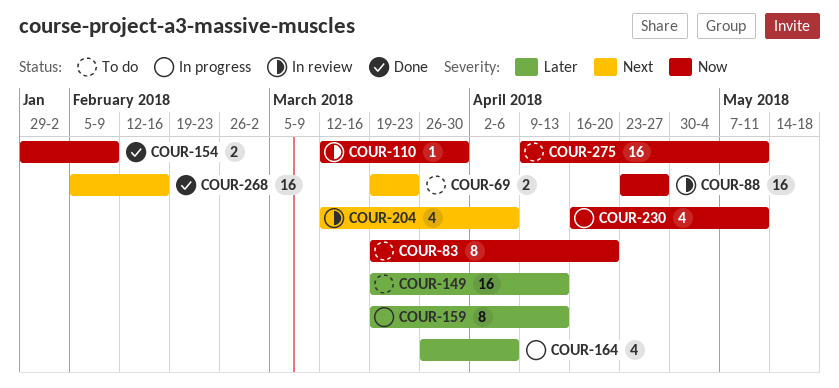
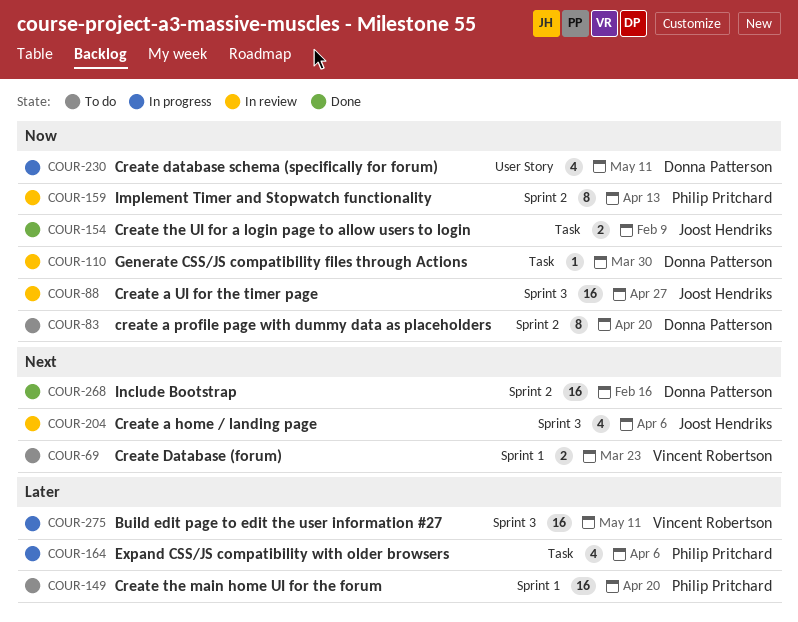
COUR-149, due: Apr 13 -> Apr 20
COUR-159, status: In progress -> In review
COUR-159, priority: Later -> Now
COUR-275, status: To do -> In progress
COUR-275, priority: Now -> Later

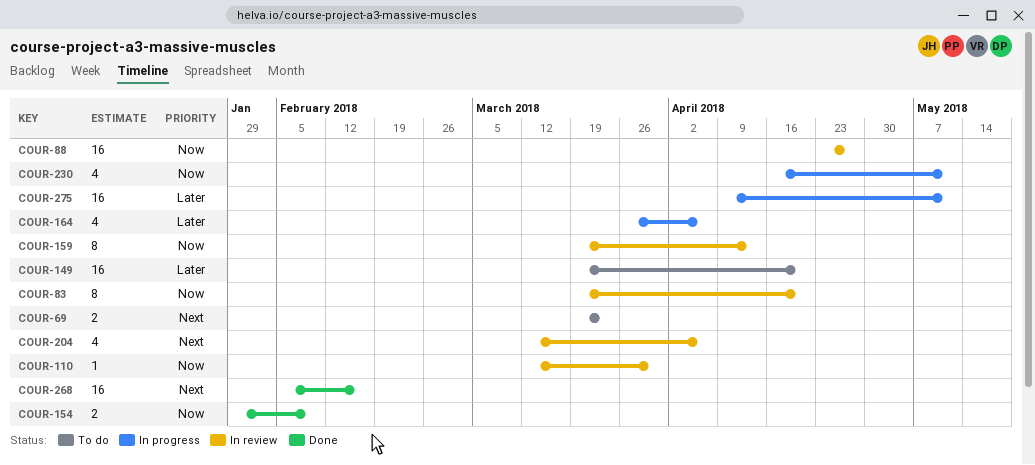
COUR-83, status: To do -> In review

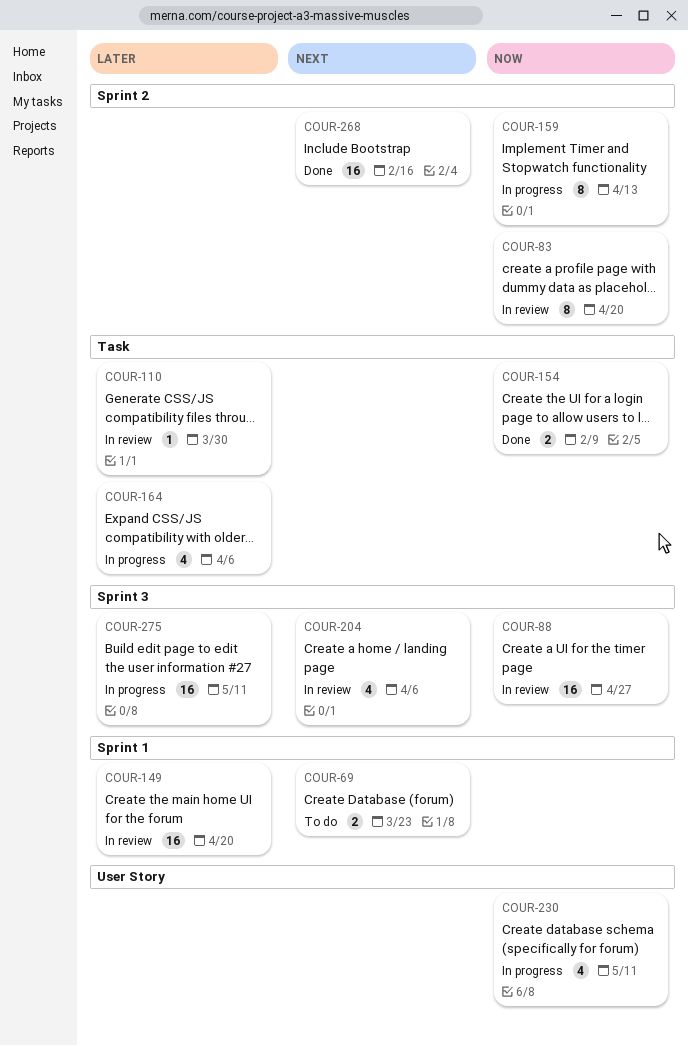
COUR-110, priority: Now -> Later
COUR-149, status: To do -> In review
COUR-159, status: In review -> In progress

